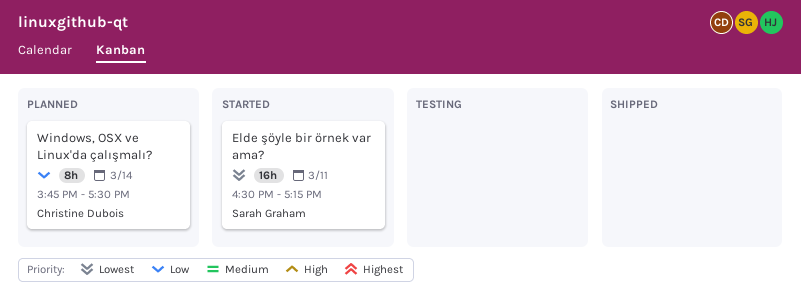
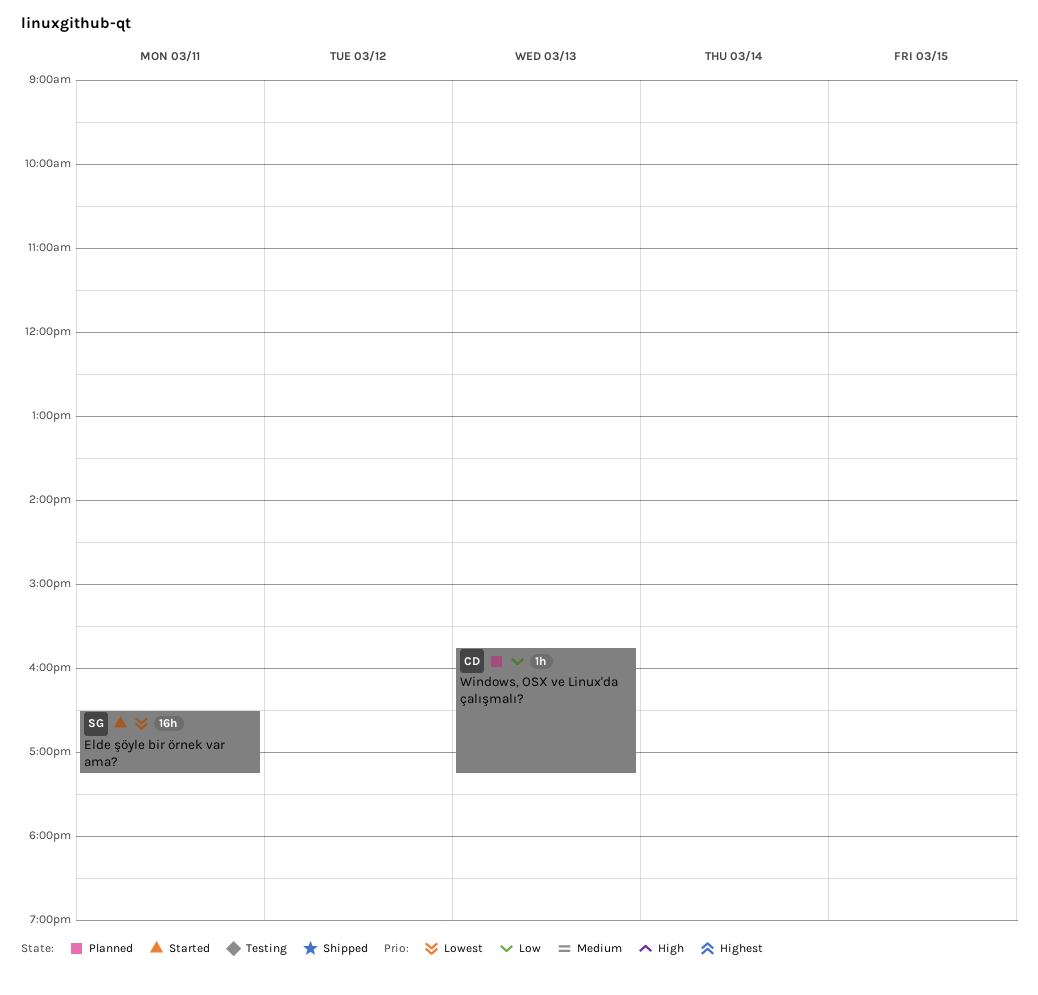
Windows, OSX ve Linux'da çalışmalı?, estimate: 8h -> 1h
Windows, OSX ve Linux'da çalışmalı?, day: Mar 14 -> Mar 13
Windows, OSX ve Linux'da çalışmalı?, ends: 17:30 -> 17:15

